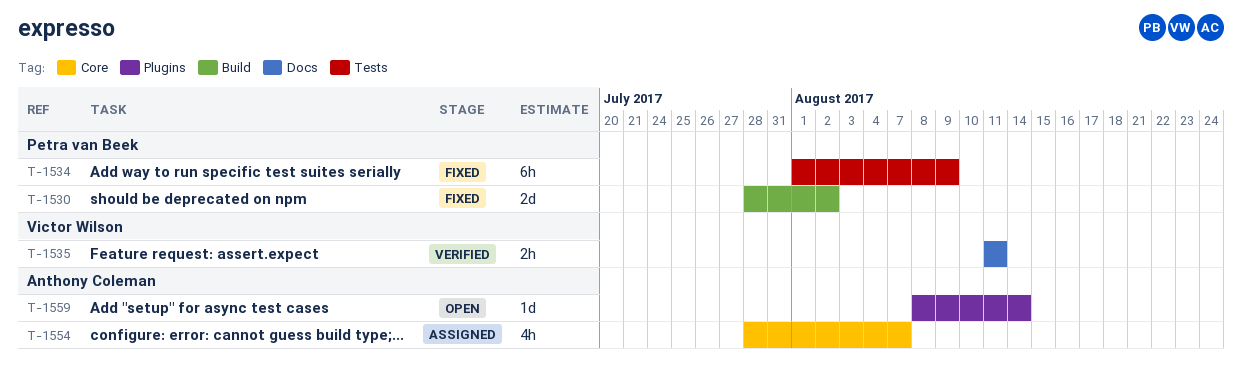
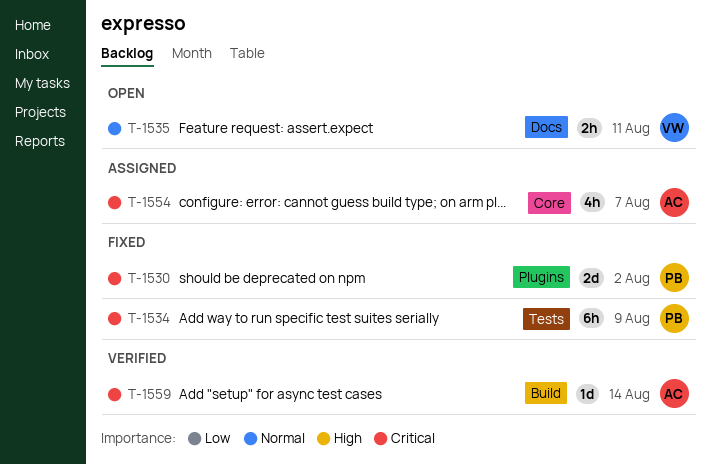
T-1530, label: Build -> Plugins
T-1535, status: Verified -> Open
T-1559, status: Open -> Verified
T-1559, label: Plugins -> Build

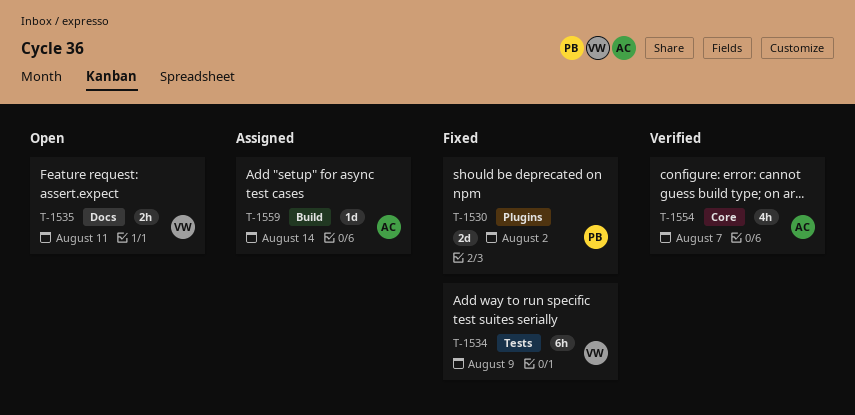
T-1534, owner: PB -> VW
T-1554, status: Assigned -> Verified
T-1559, status: Verified -> Assigned

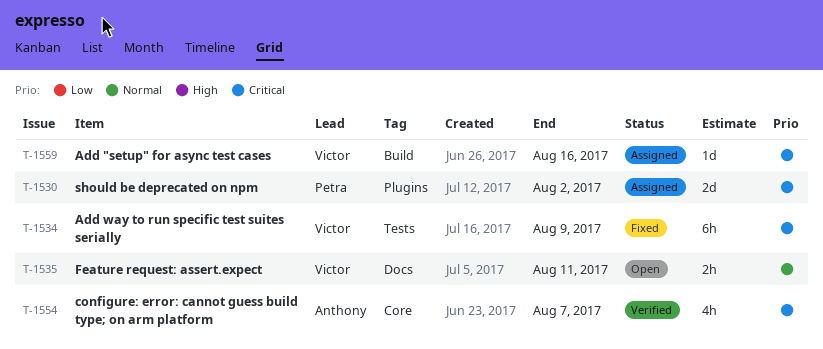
T-1530, status: Fixed -> Assigned
T-1559, owner: Anthony -> Victor
T-1559, due: Aug 14 -> Aug 16

